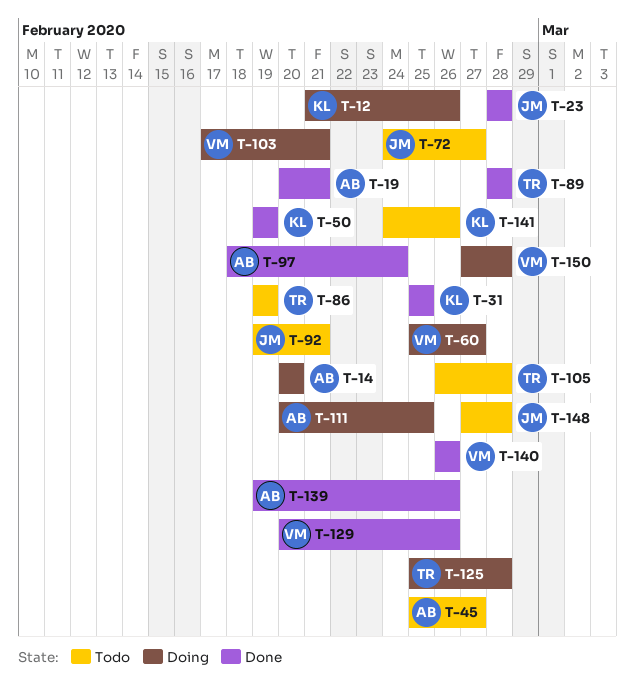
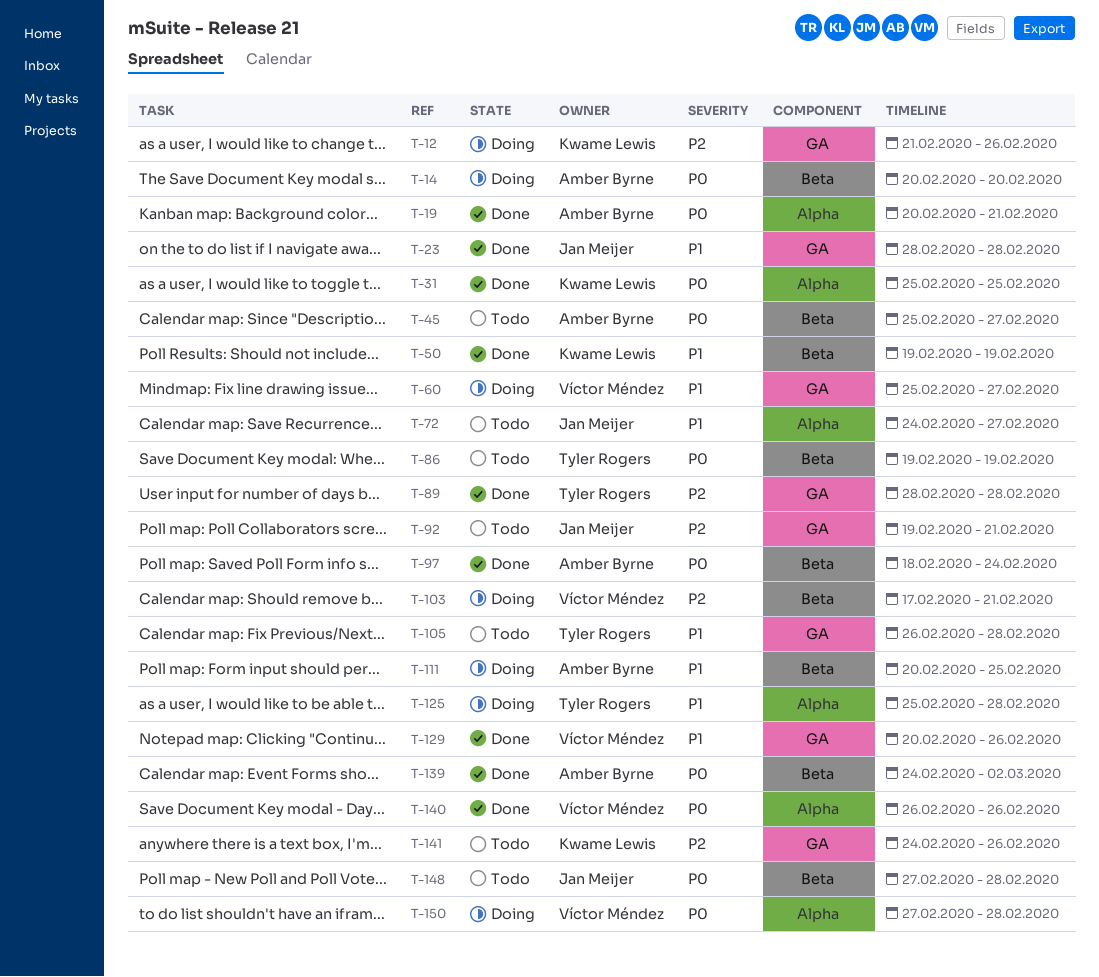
T-139, start: Feb 19 -> Feb 24
T-139, due: Feb 26 -> Mar 2

